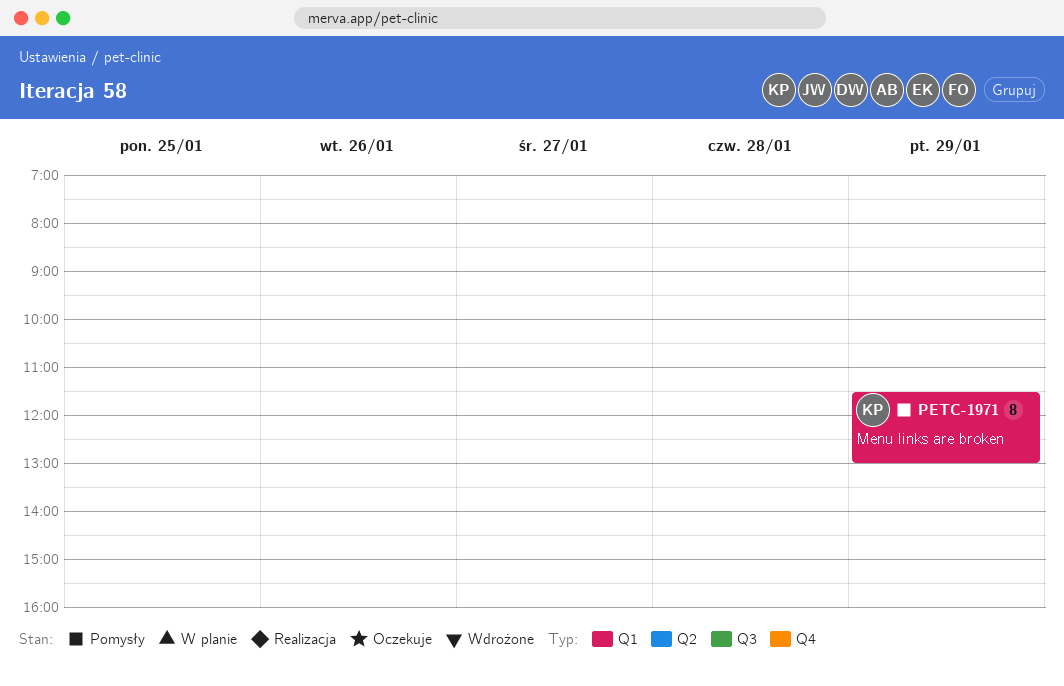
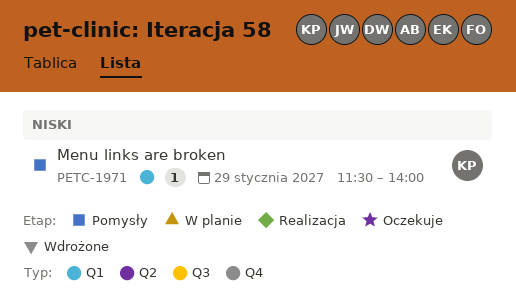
PETC-1971, estimate: 8 -> 1
PETC-1971, ends: 13:00 -> 14:00

